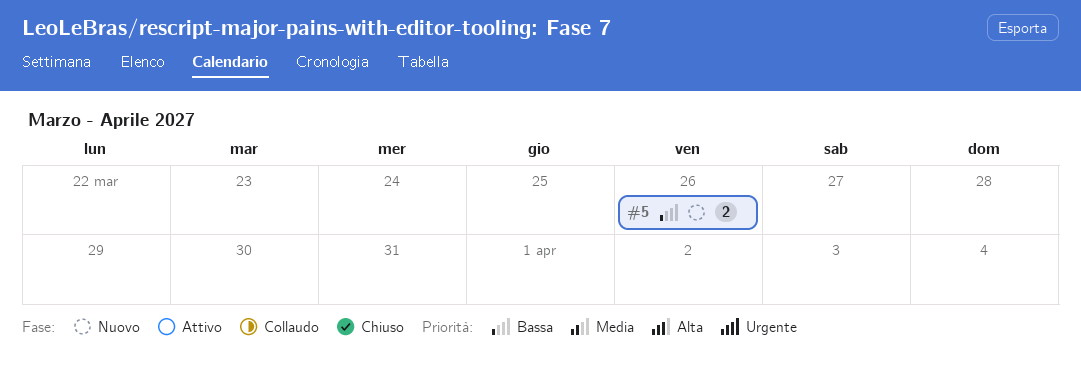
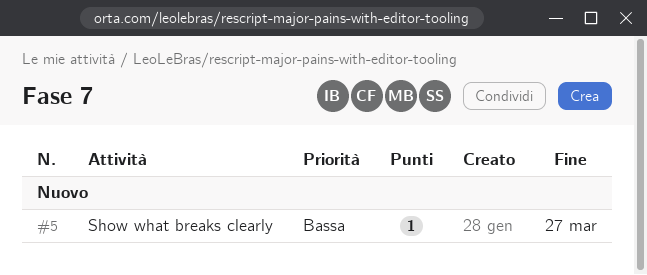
#5, estimate: 2 -> 1
#5, due: Mar 26 -> Mar 27

